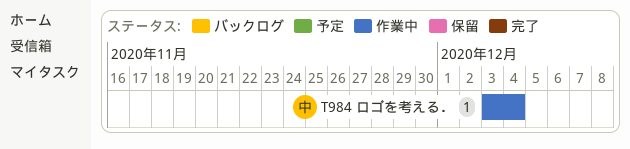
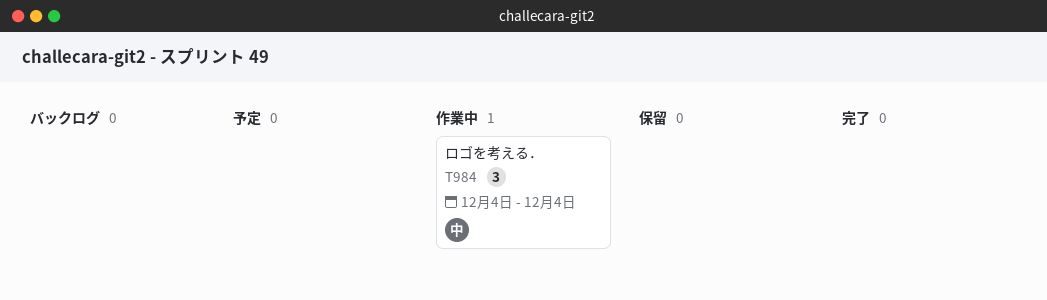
T984, estimate: 1 -> 3
T984, start: Dec 3 -> Dec 4

